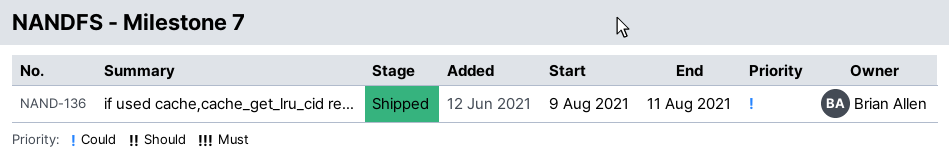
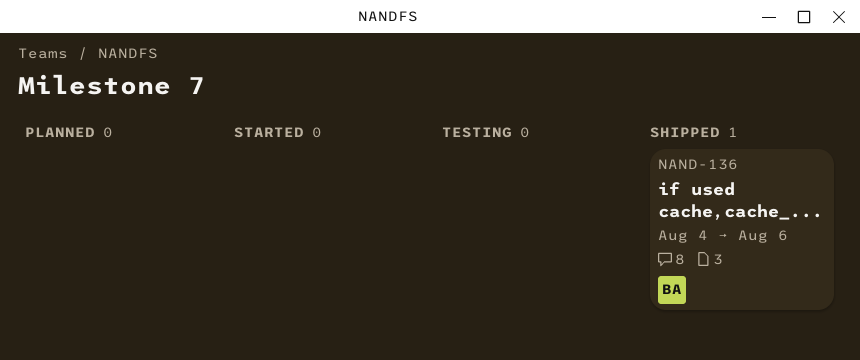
NAND-136, start: Aug 9 -> Aug 4
NAND-136, due: Aug 11 -> Aug 6

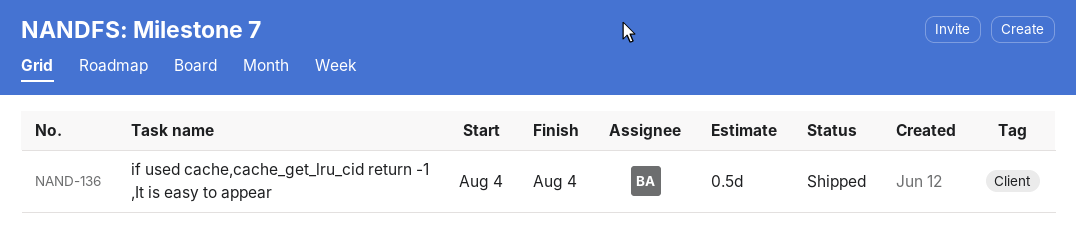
NAND-136, due: Aug 6 -> Aug 4

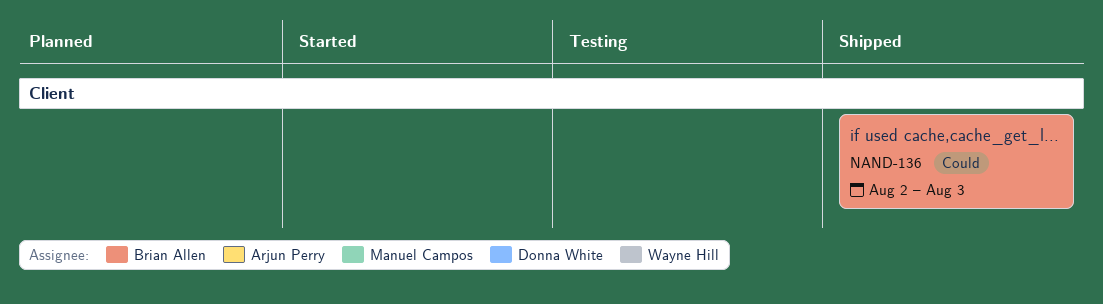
NAND-136, start: Aug 4 -> Aug 2
NAND-136, due: Aug 4 -> Aug 3

